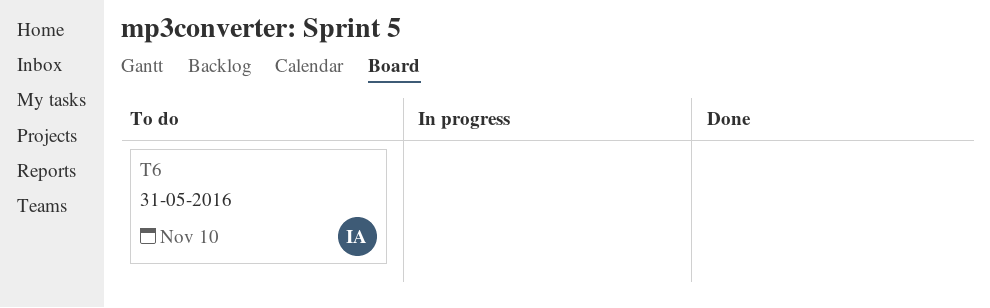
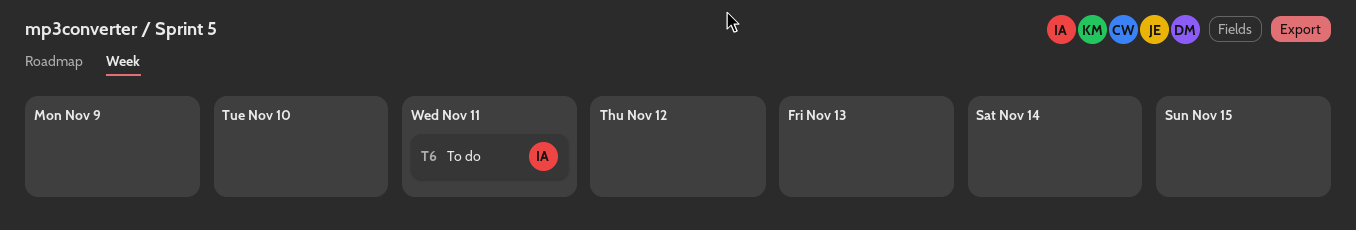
T6, due: Nov 10 -> Nov 11

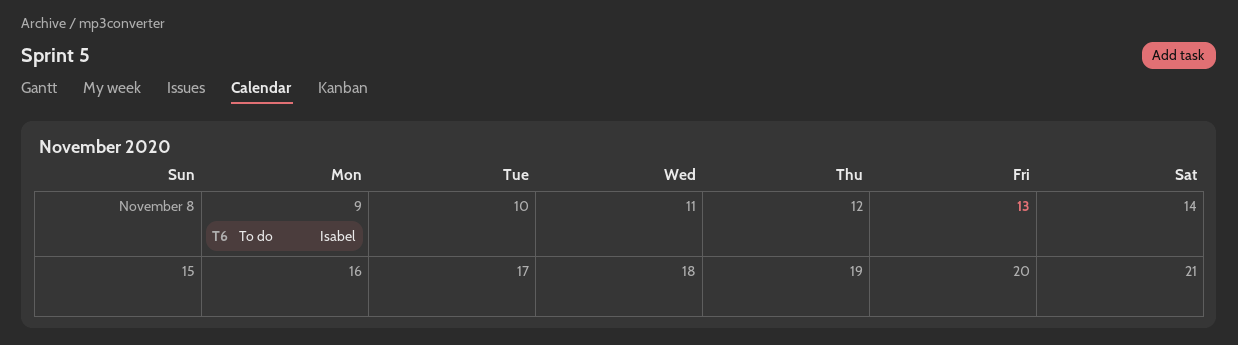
T6, due: Nov 11 -> Nov 9

